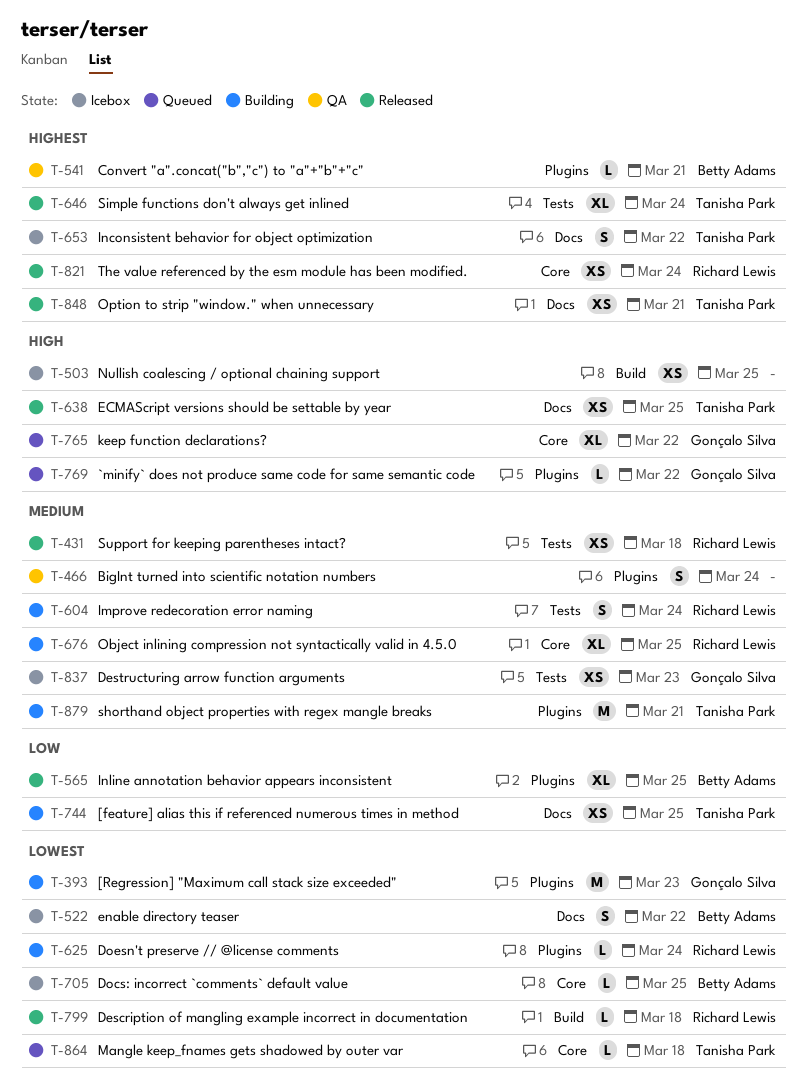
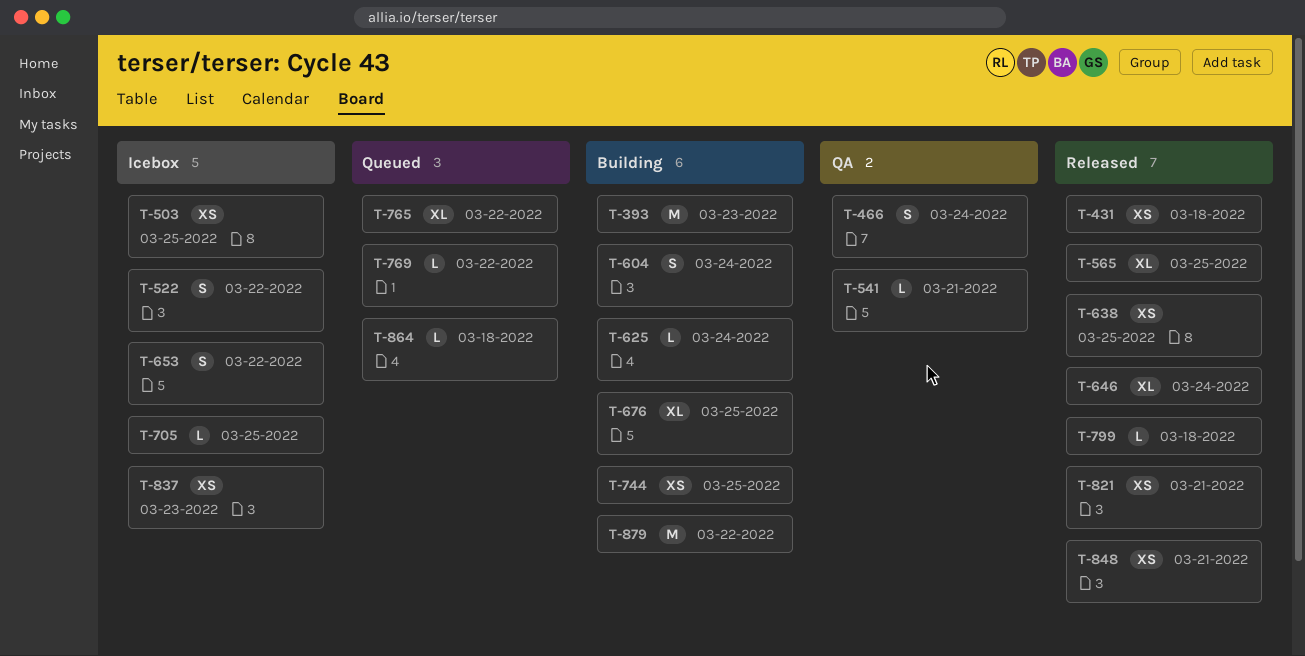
T-821, due: Mar 24 -> Mar 21
T-879, due: Mar 21 -> Mar 22

